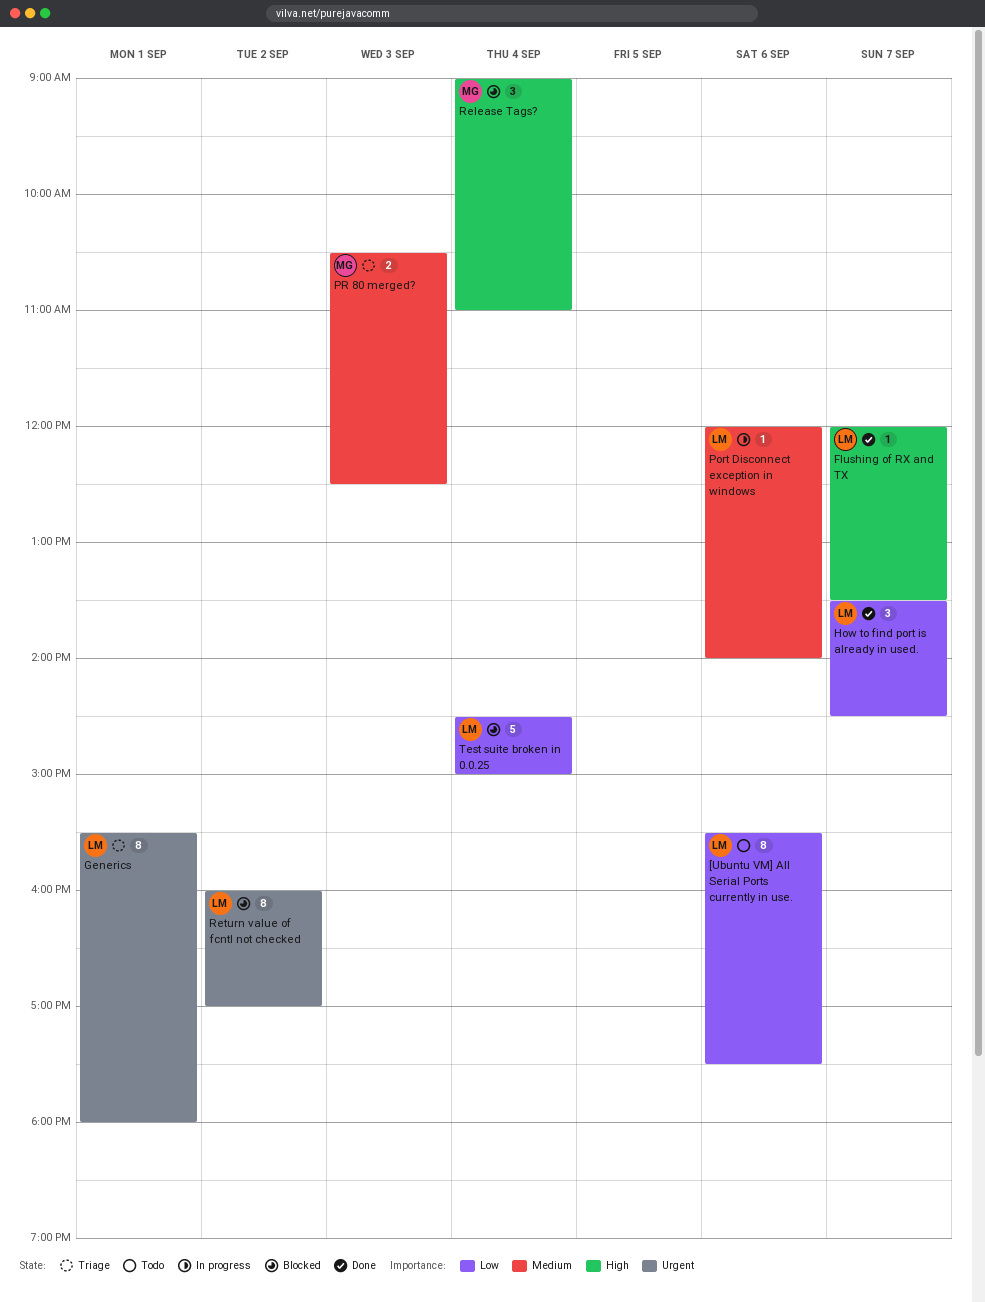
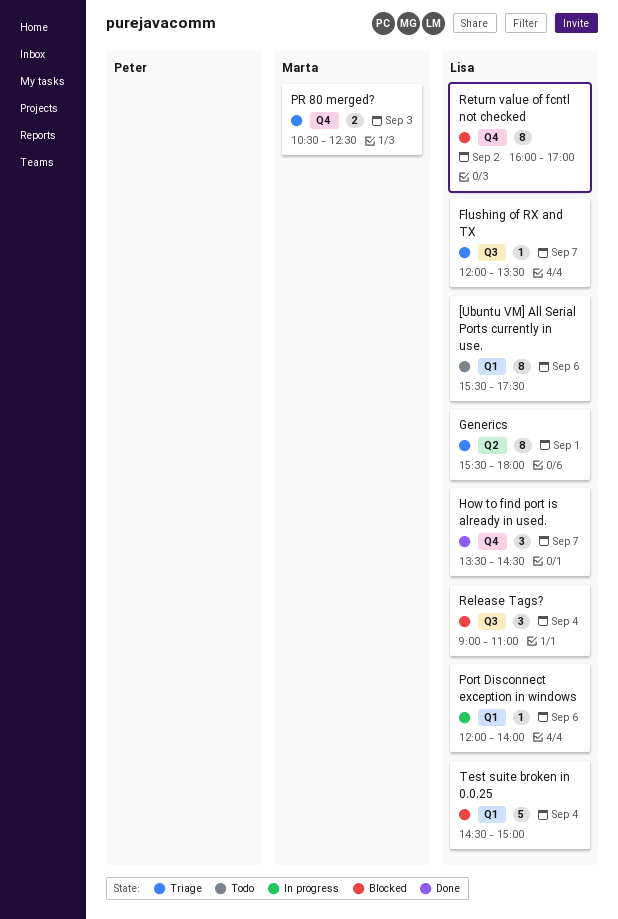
Flushing of RX and TX, status: Done -> Triage
Release Tags?, owner: Marta -> Lisa

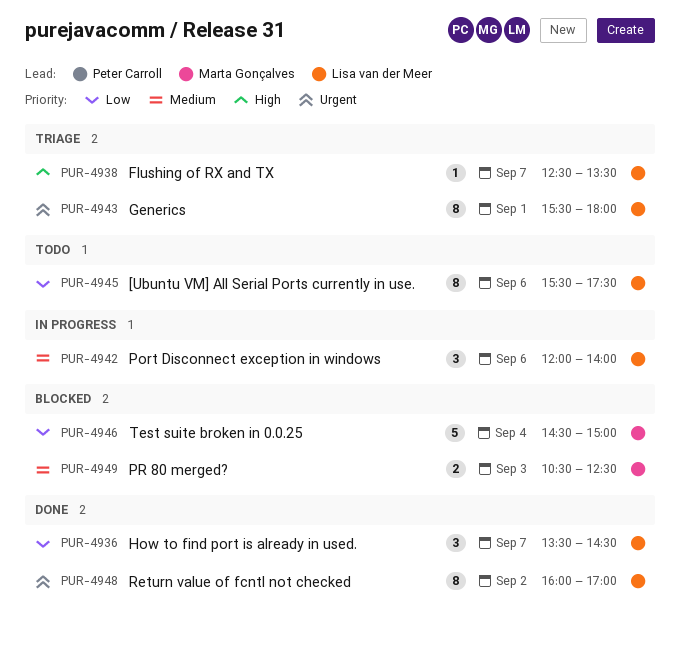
Flushing of RX and TX, begins: 12:00 -> 12:30
Port Disconnect exception in windows, estimate: 1 -> 3
PR 80 merged?, status: Triage -> Blocked
Release Tags?: present -> none
Return value of fcntl not checked, status: Blocked -> Done
Test suite broken in 0.0.25, owner: Lisa van der Meer -> Marta Gonçalves

